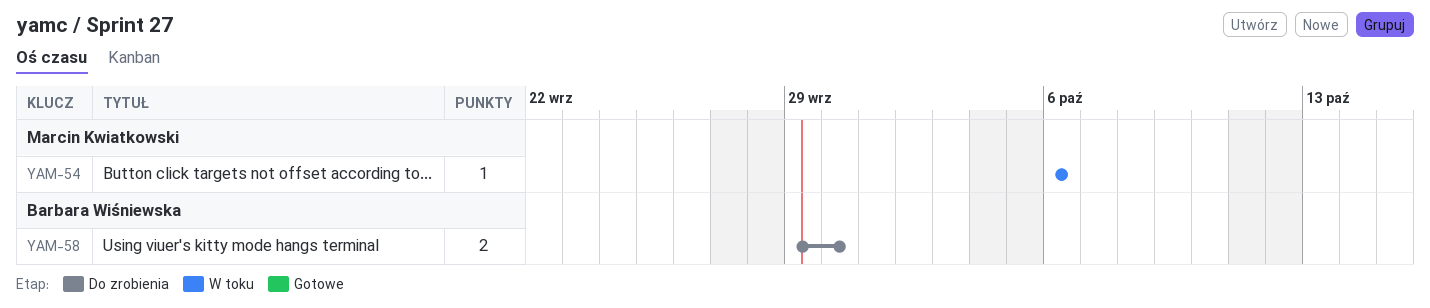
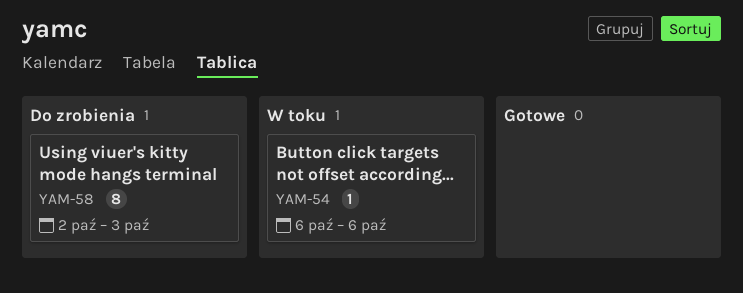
YAM-58, estimate: 2 -> 8
YAM-58, start: Sep 29 -> Oct 2
YAM-58, due: Sep 30 -> Oct 3

